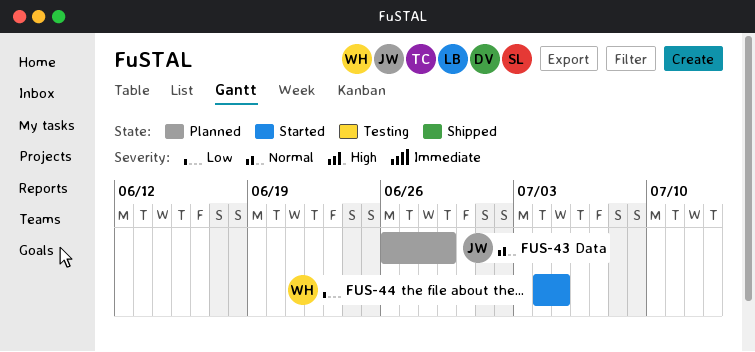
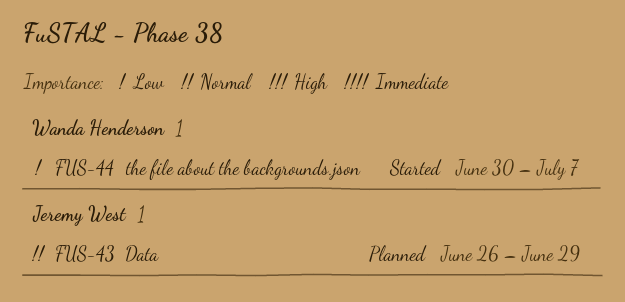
FUS-44, start: Jul 4 -> Jun 30
FUS-44, due: Jul 5 -> Jul 7

